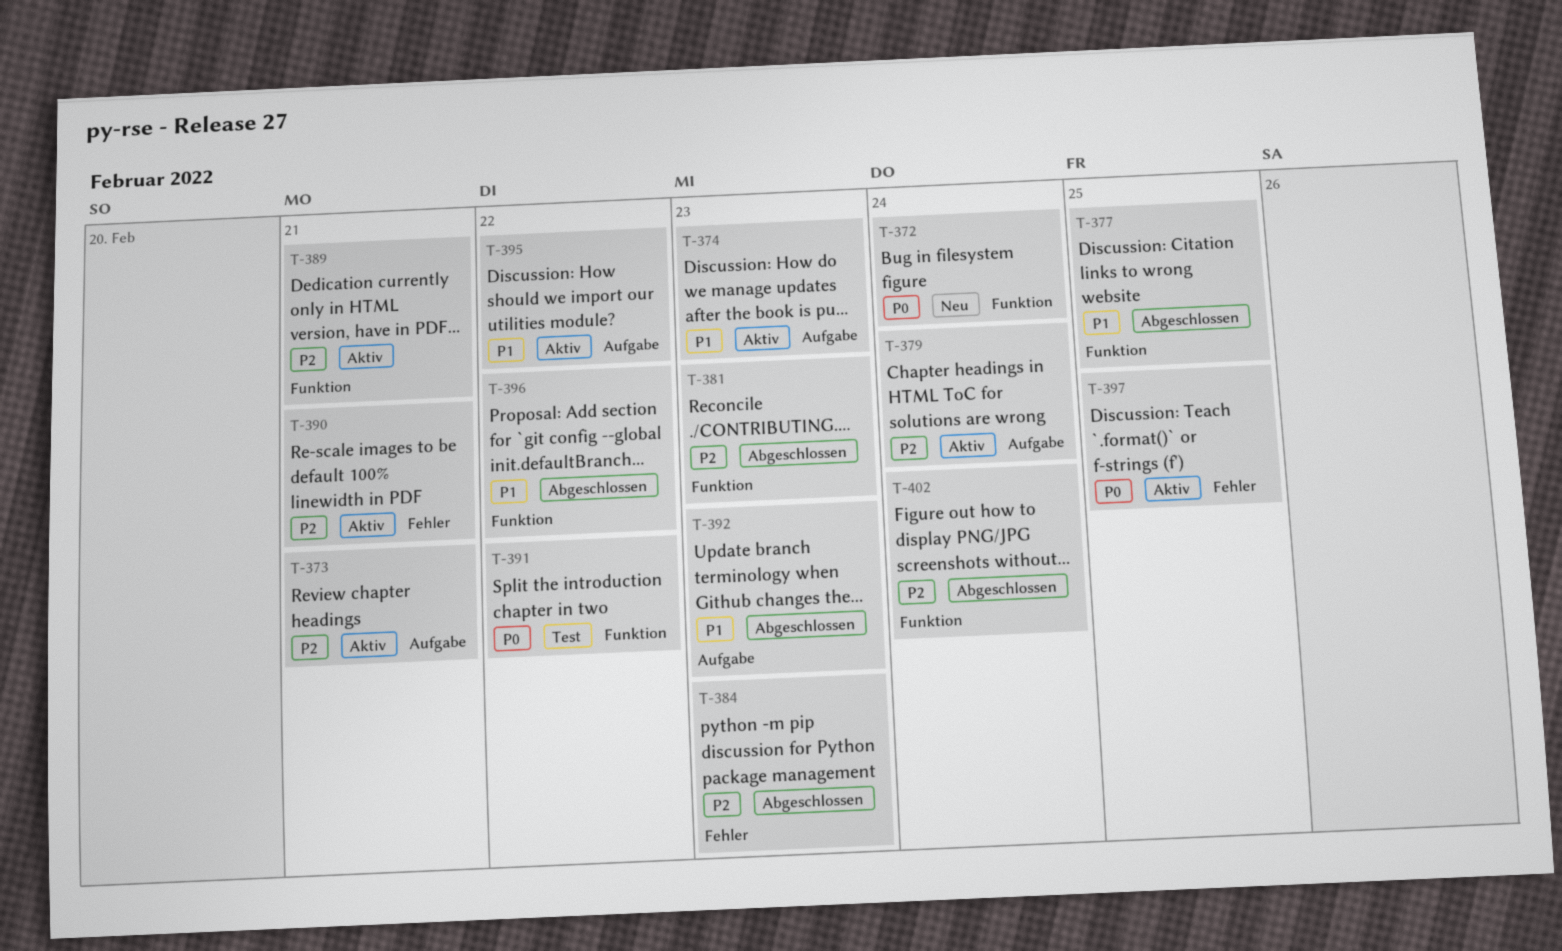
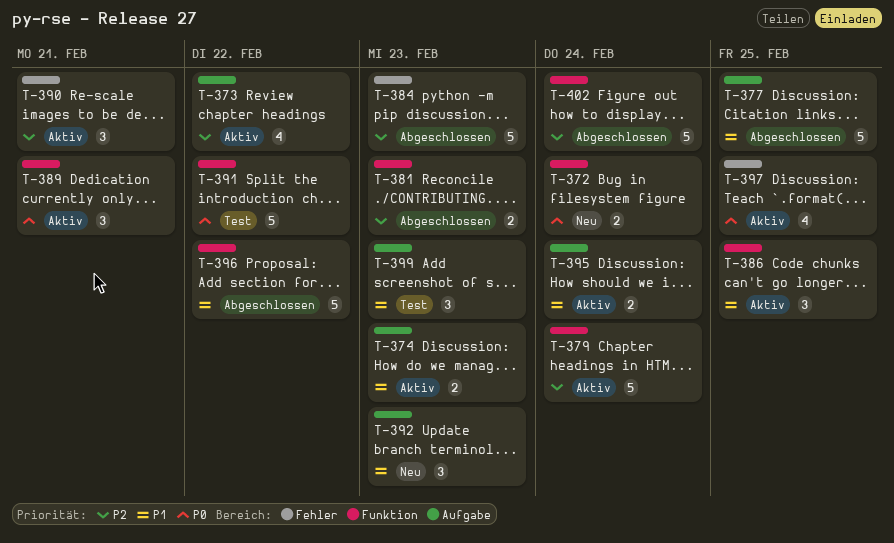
T-373, due: Feb 21 -> Feb 22
T-377, label: Funktion -> Aufgabe
T-379, label: Aufgabe -> Funktion
T-386: none -> present
T-389, priority: P2 -> P0
T-392, status: Abgeschlossen -> Neu
T-395, due: Feb 22 -> Feb 24
T-399: none -> present

